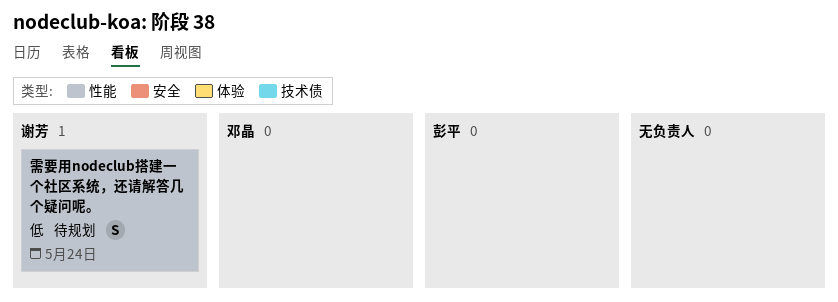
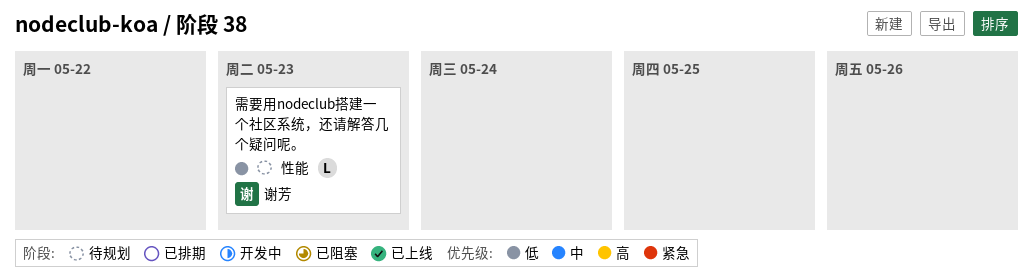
需要用nodeclub搭建一个社区系统，还请解答几个疑问呢。, estimate: S -> L
需要用nodeclub搭建一个社区系统，还请解答几个疑问呢。, due: May 24 -> May 23

